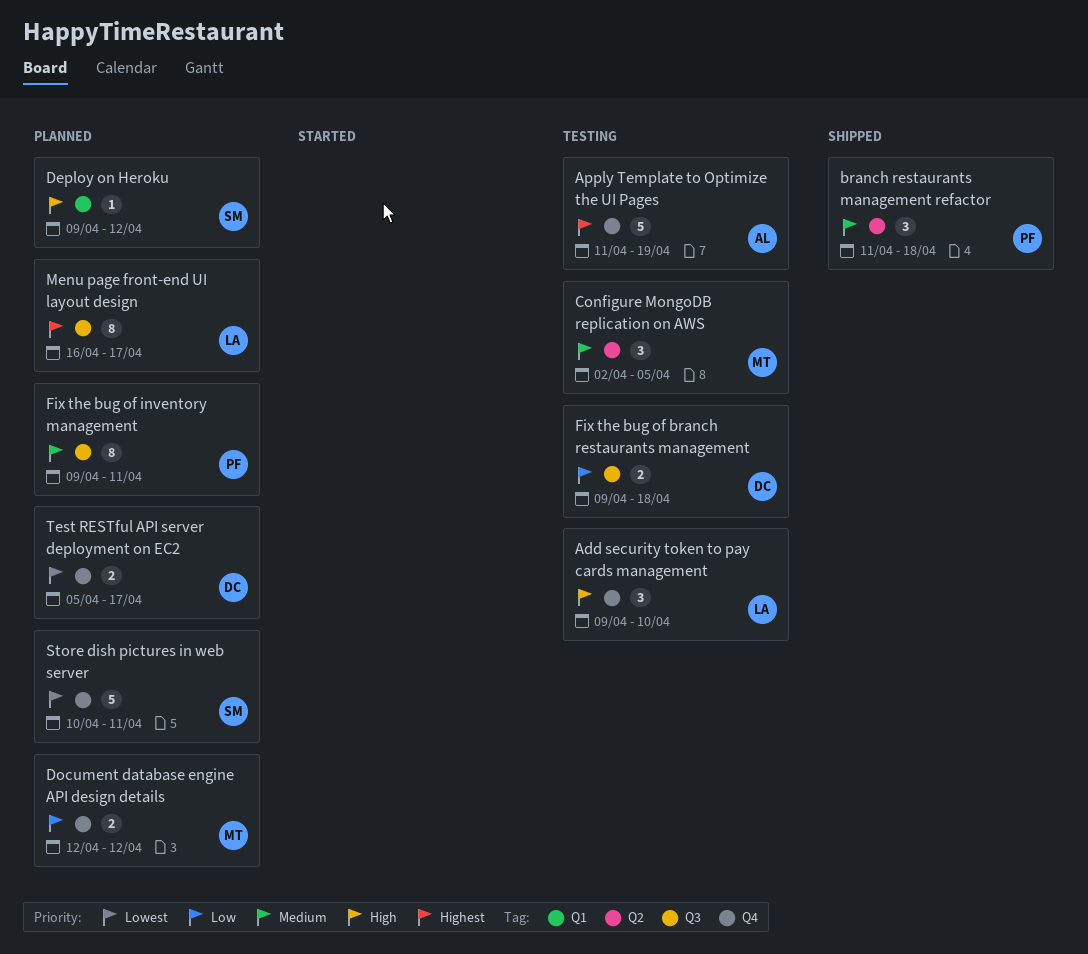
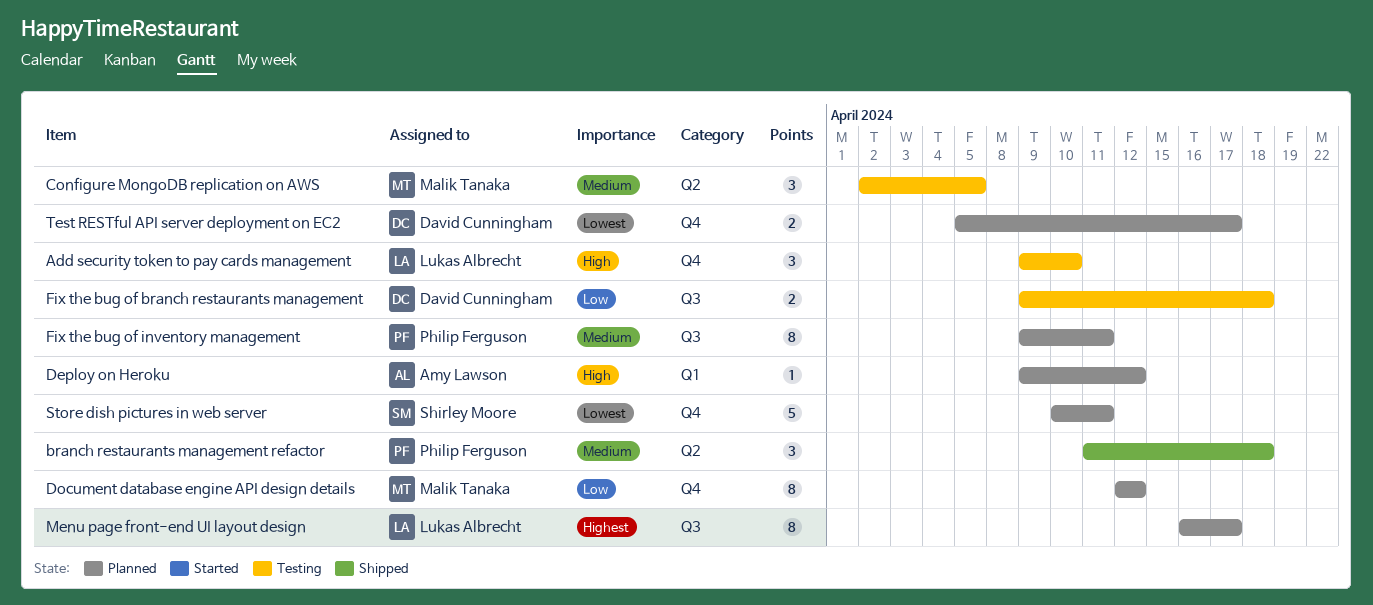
Apply Template to Optimize the UI Pages: present -> none
Deploy on Heroku, owner: Shirley Moore -> Amy Lawson
Document database engine API design details, estimate: 2 -> 8

